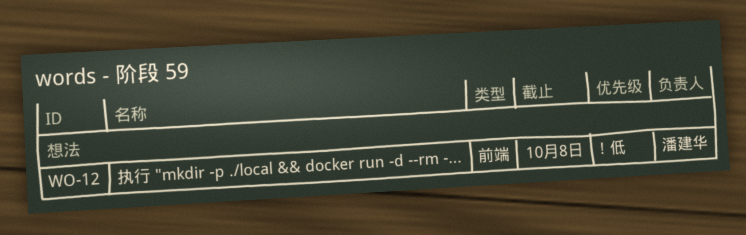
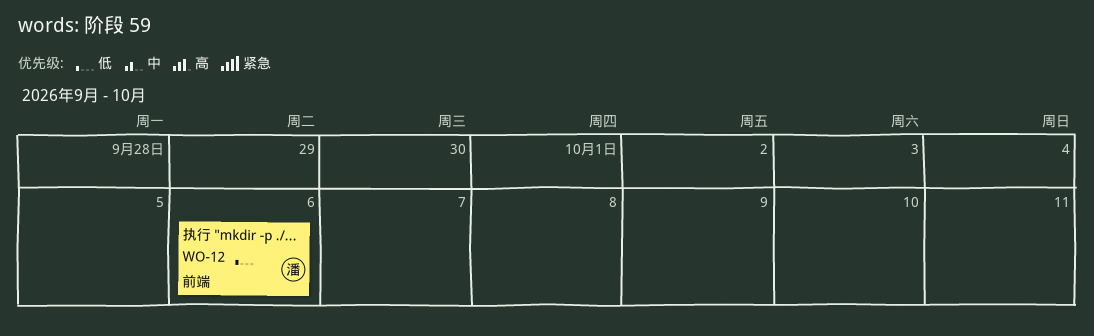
WO-12, due: Oct 8 -> Oct 6

